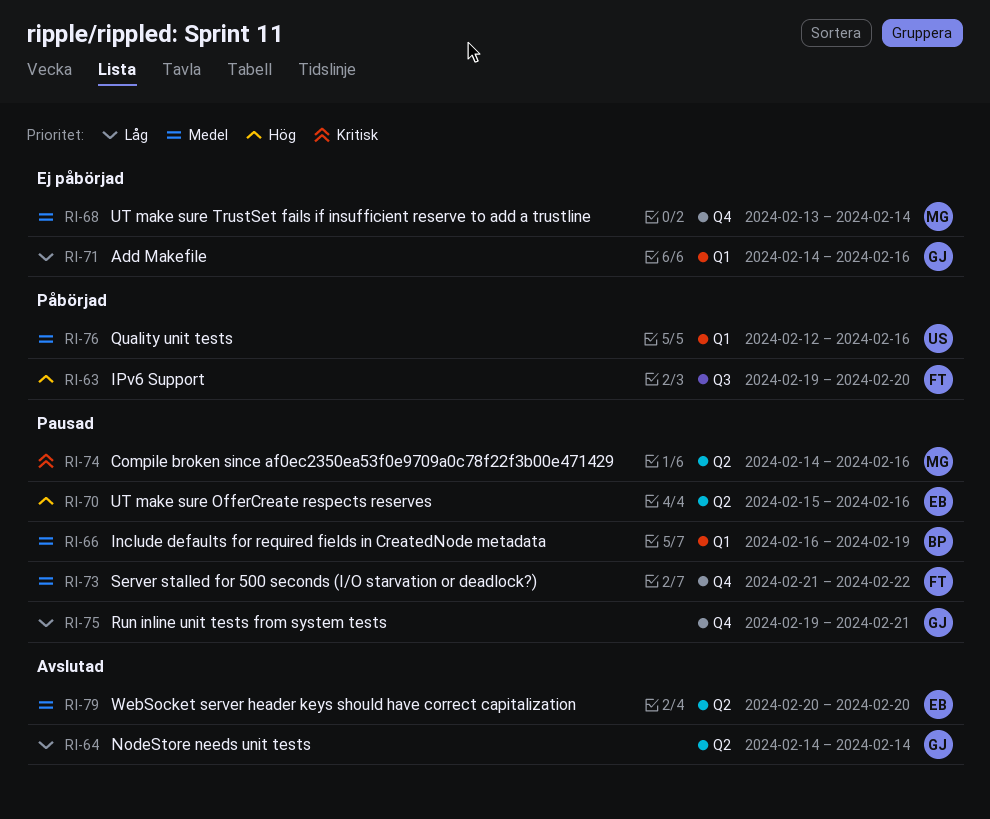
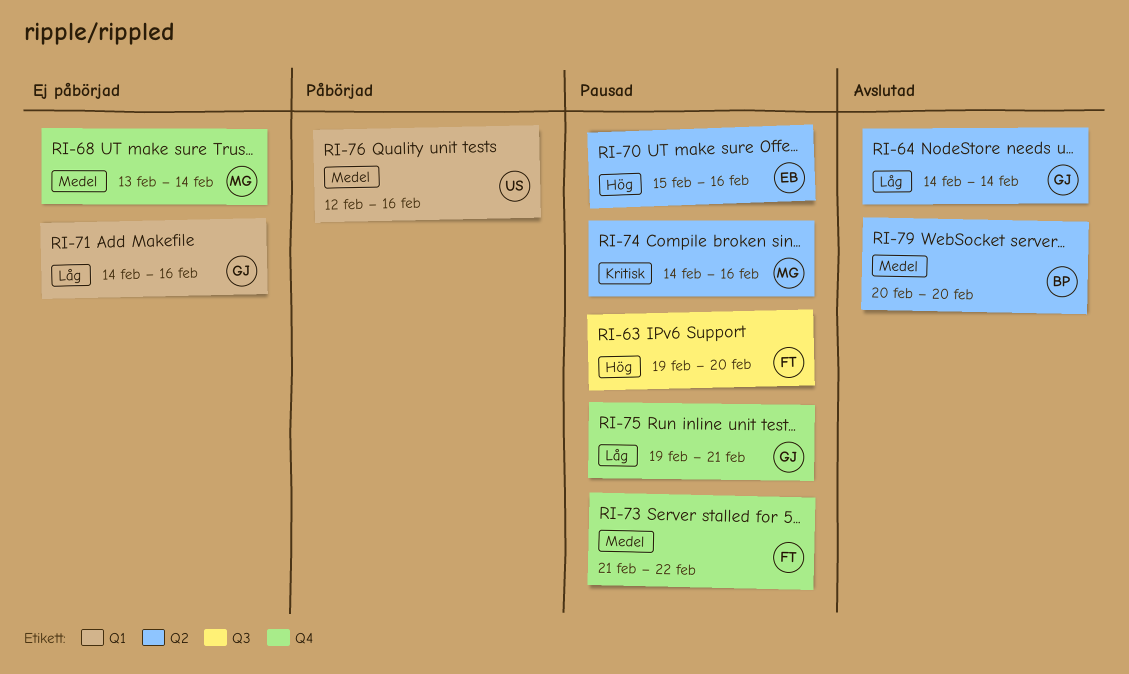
RI-63, status: Påbörjad -> Pausad
RI-66: present -> none
RI-79, owner: EB -> BP

